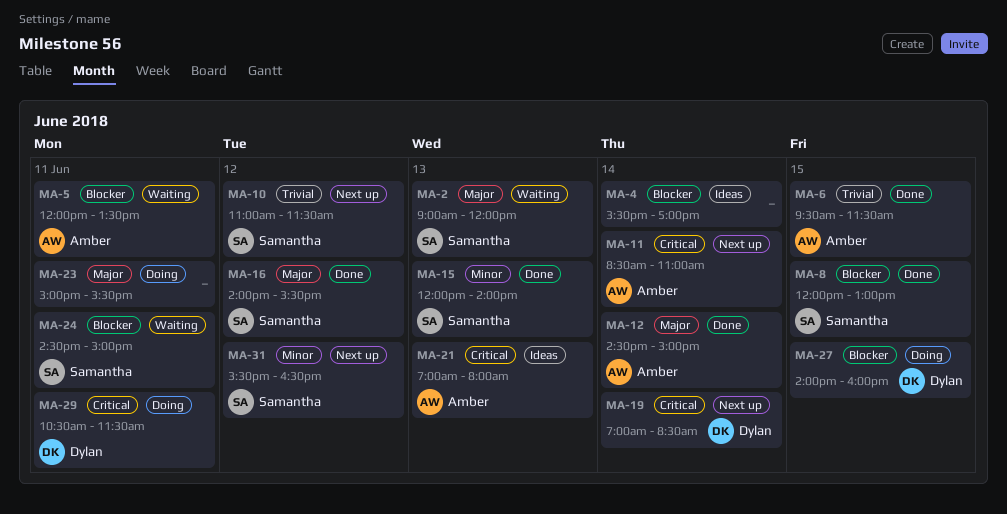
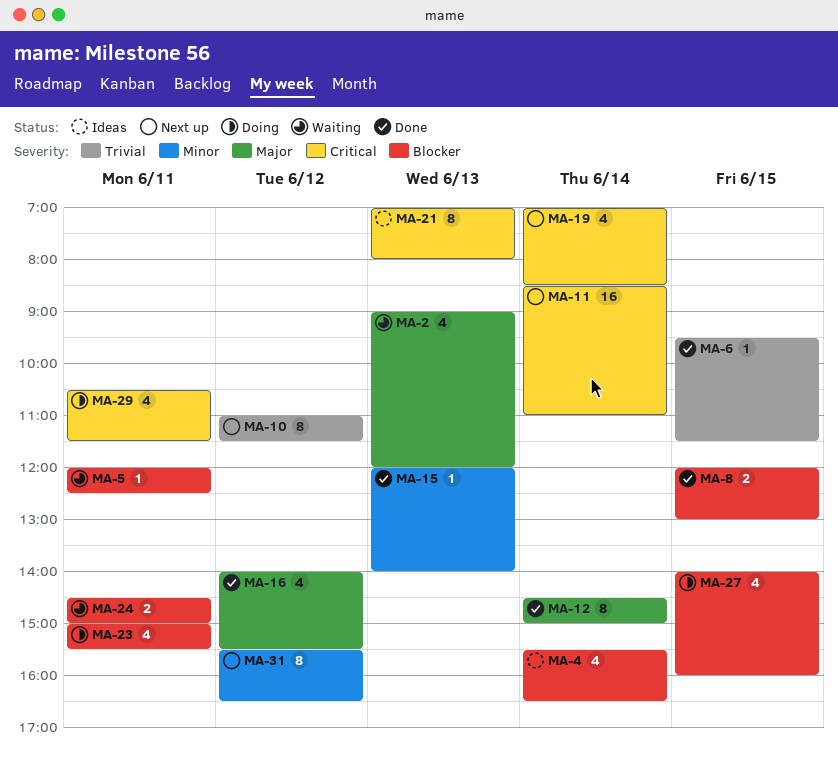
MA-4, ends: 17:00 -> 16:30
MA-5, ends: 13:30 -> 12:30
MA-23, priority: Major -> Blocker

